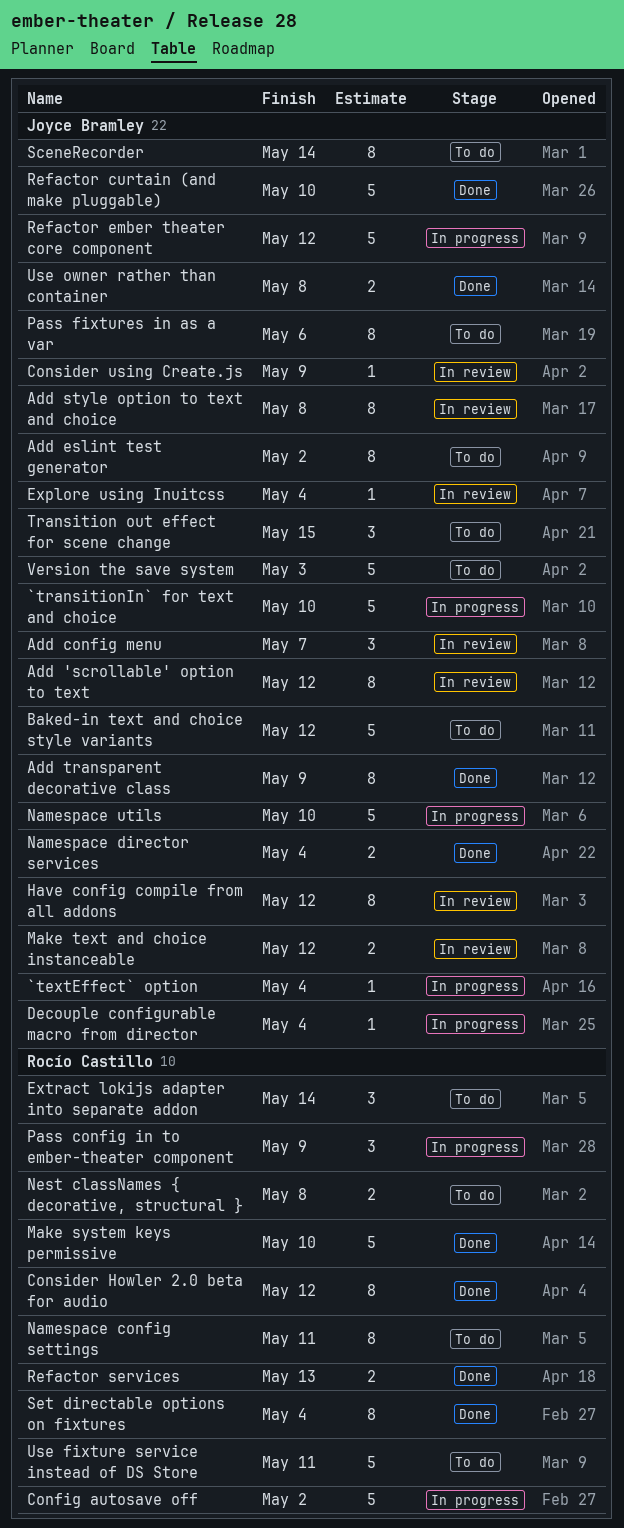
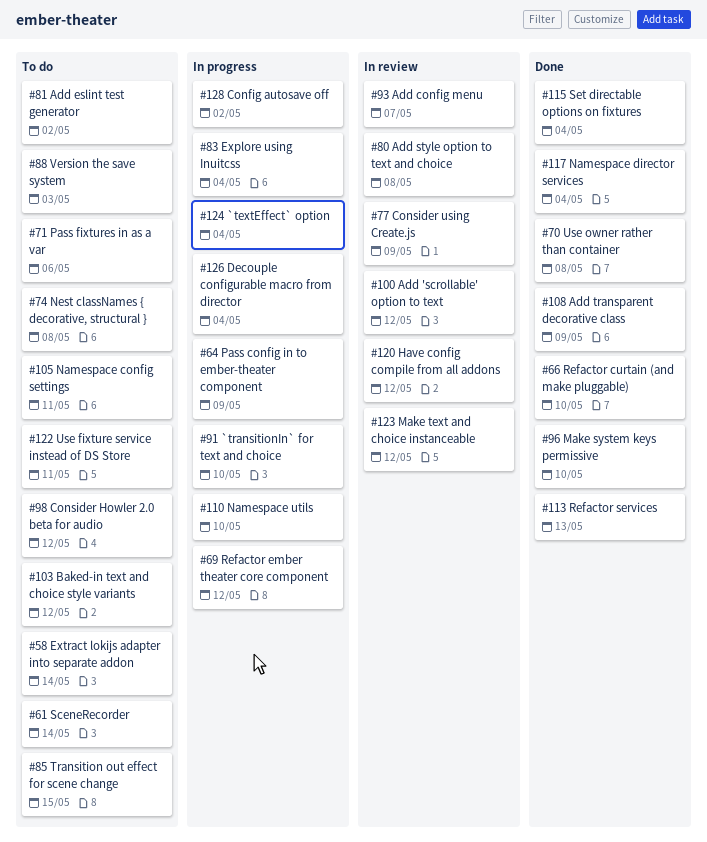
Consider Howler 2.0 beta for audio, status: Done -> To do
Explore using Inuitcss, status: In review -> In progress

